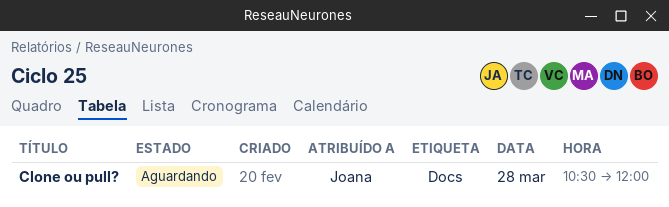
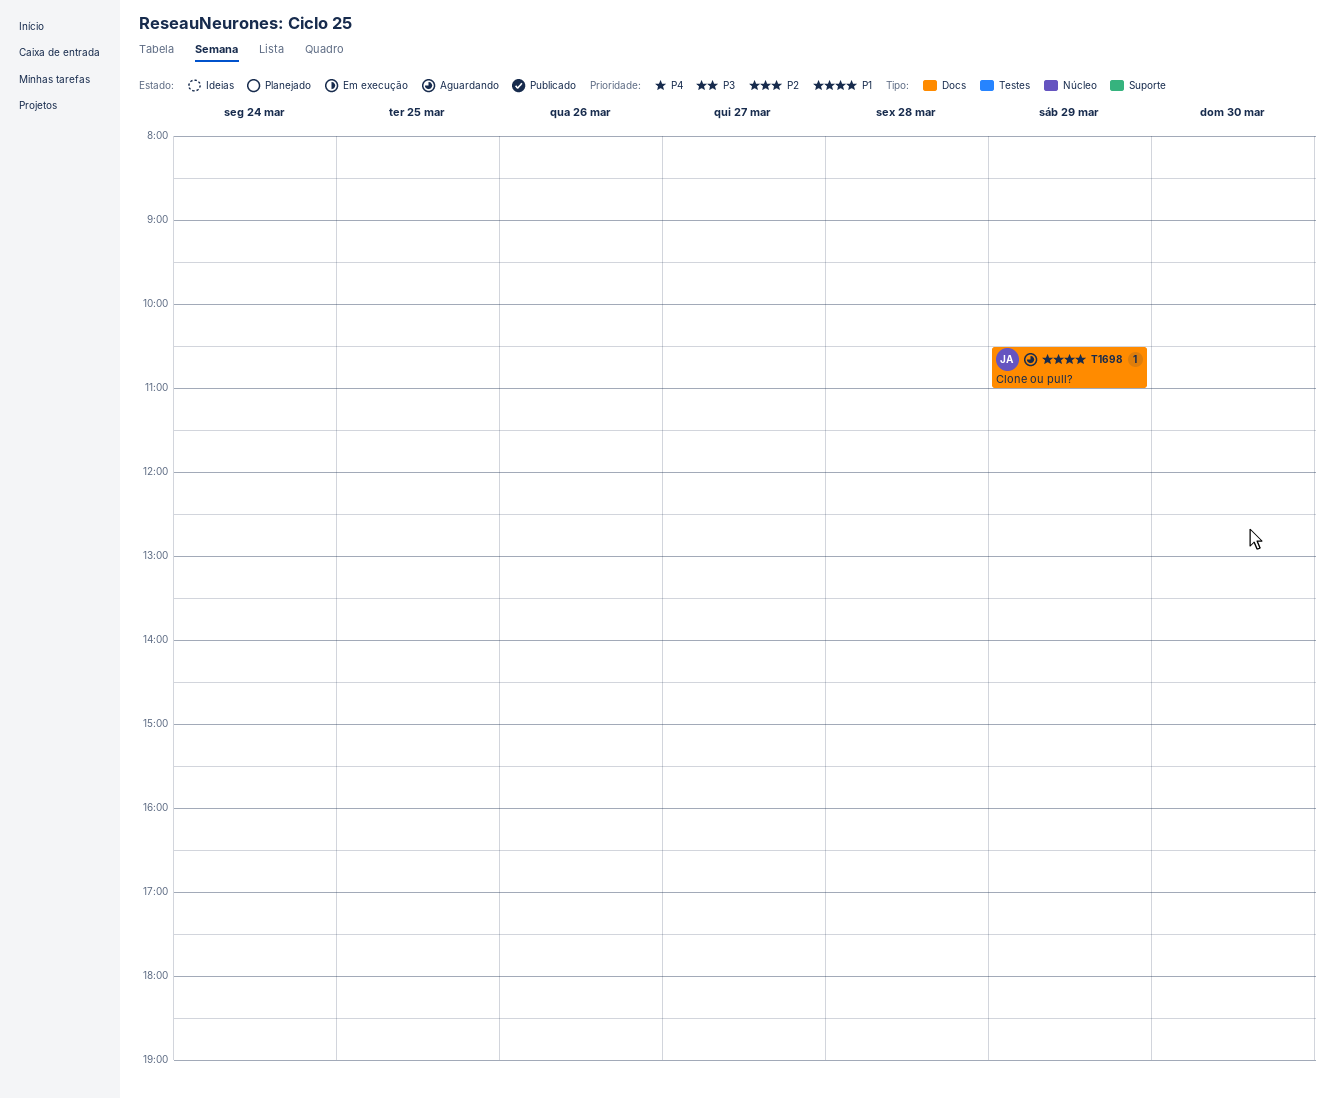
Clone ou pull?, day: Mar 28 -> Mar 29
Clone ou pull?, ends: 12:00 -> 11:00

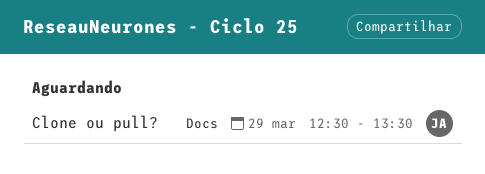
Clone ou pull?, begins: 10:30 -> 12:30
Clone ou pull?, ends: 11:00 -> 13:30

